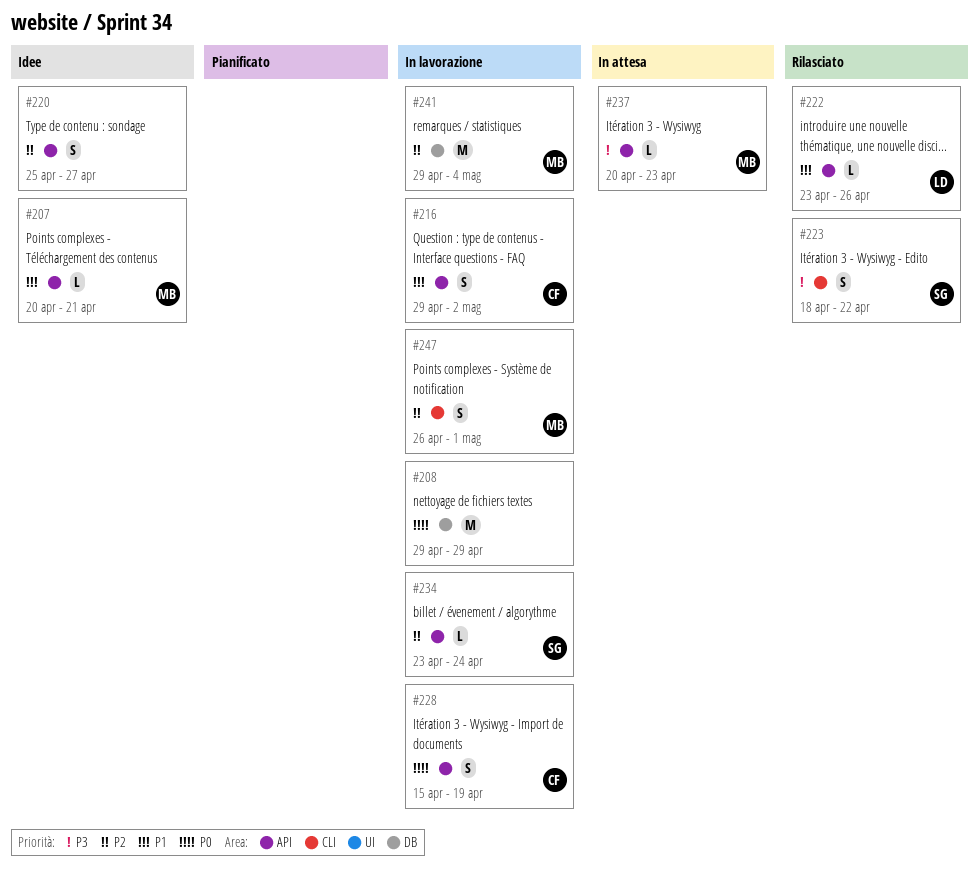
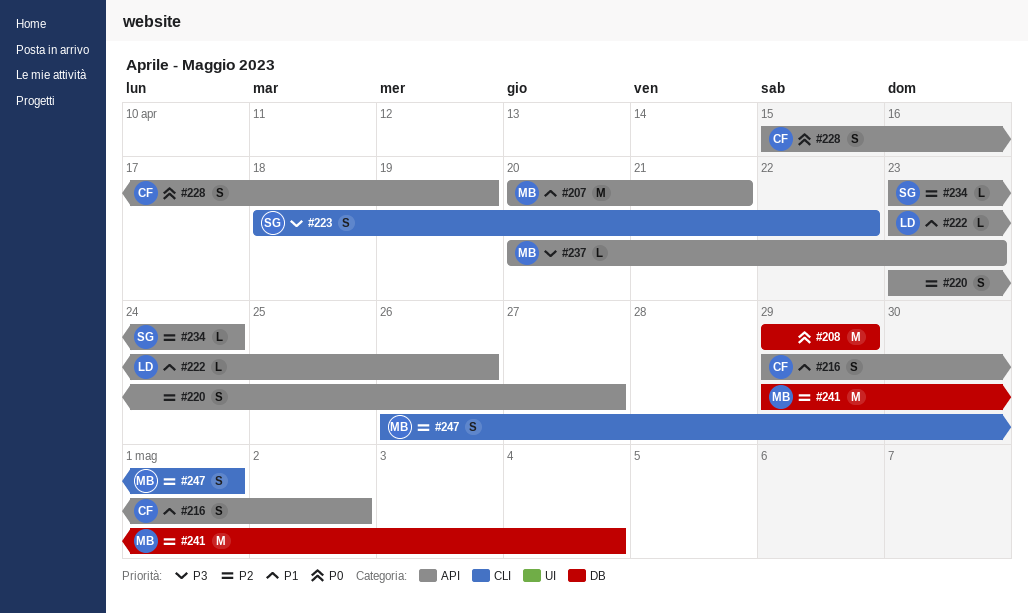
#207, estimate: L -> M
#220, start: Apr 25 -> Apr 23

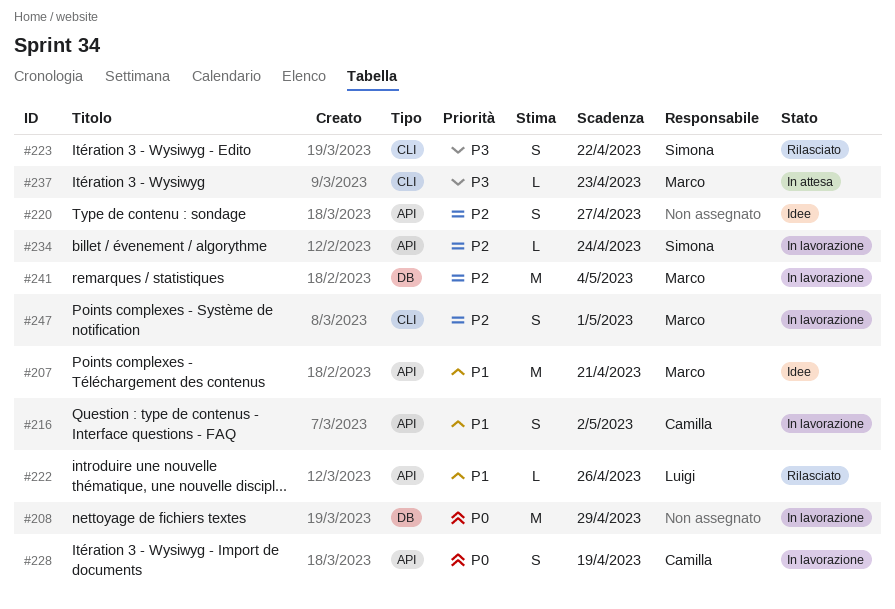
#237, label: API -> CLI

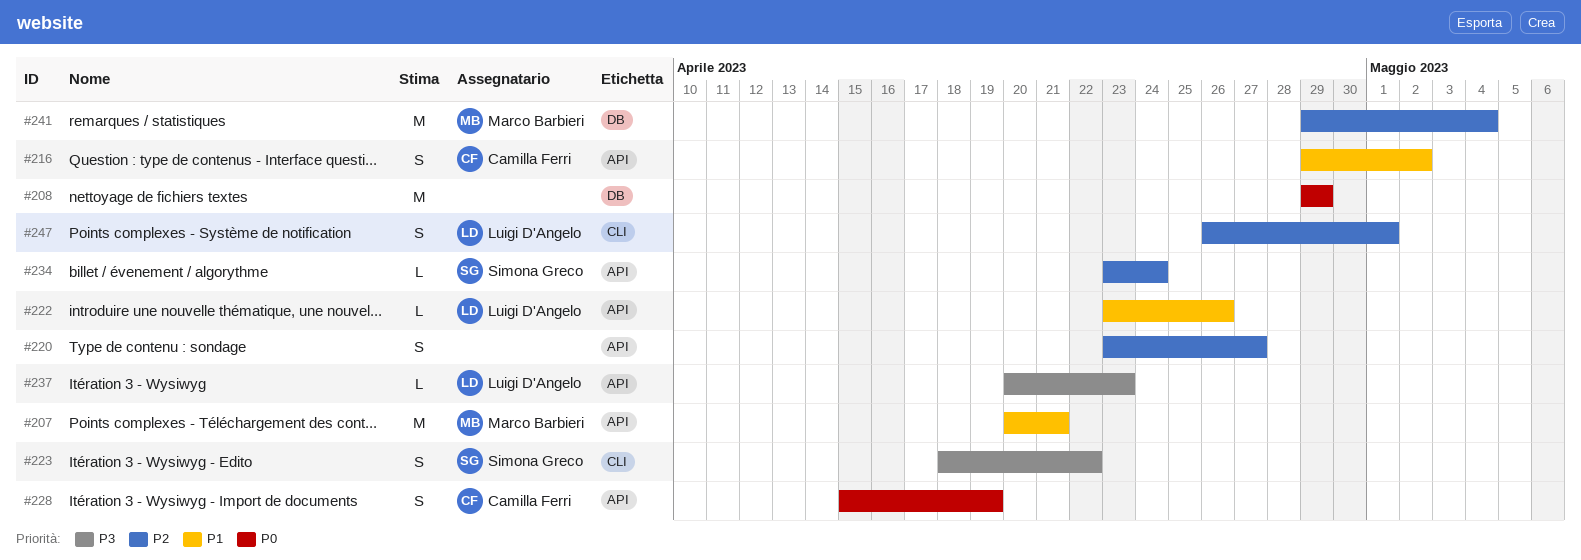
#237, owner: Marco Barbieri -> Luigi D'Angelo
#237, label: CLI -> API
#247, owner: Marco Barbieri -> Luigi D'Angelo

